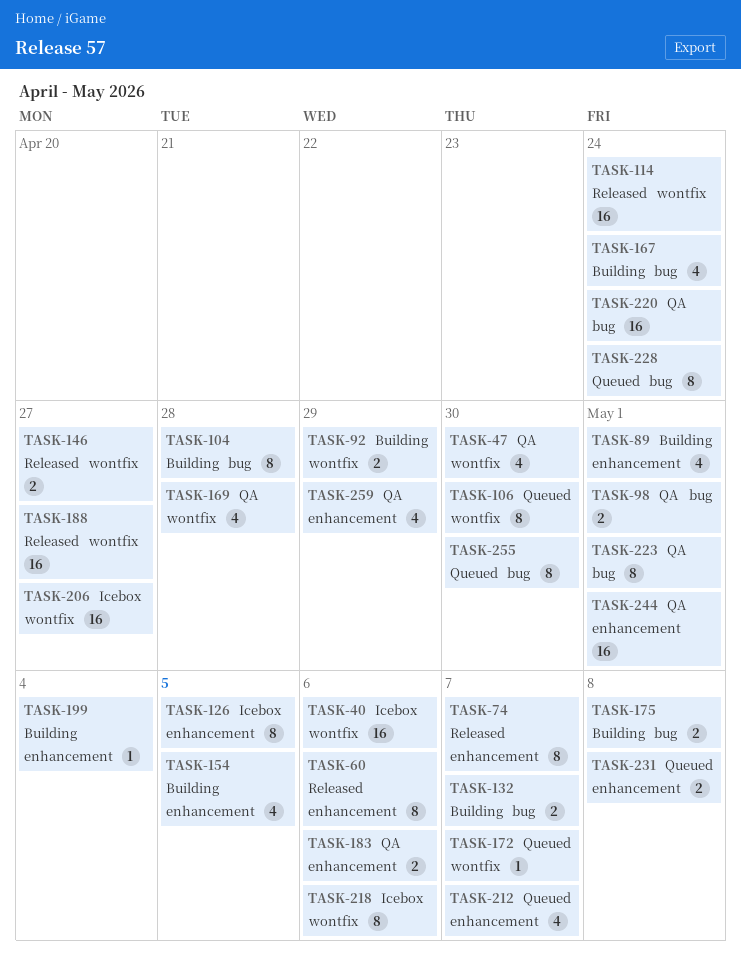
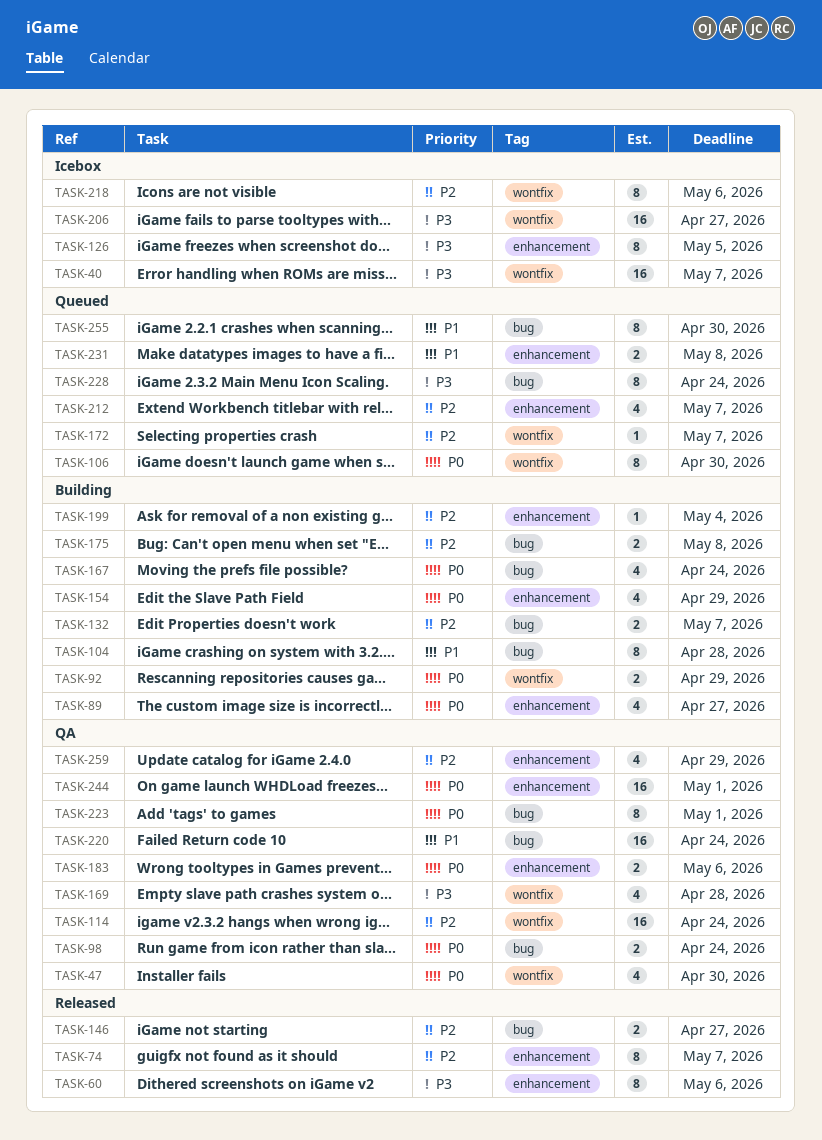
TASK-40, due: May 6 -> May 7
TASK-89, due: May 1 -> Apr 27
TASK-98, due: May 1 -> Apr 24
TASK-114, status: Released -> QA
TASK-146, label: wontfix -> bug
TASK-154, due: May 5 -> Apr 29
TASK-188: present -> none

